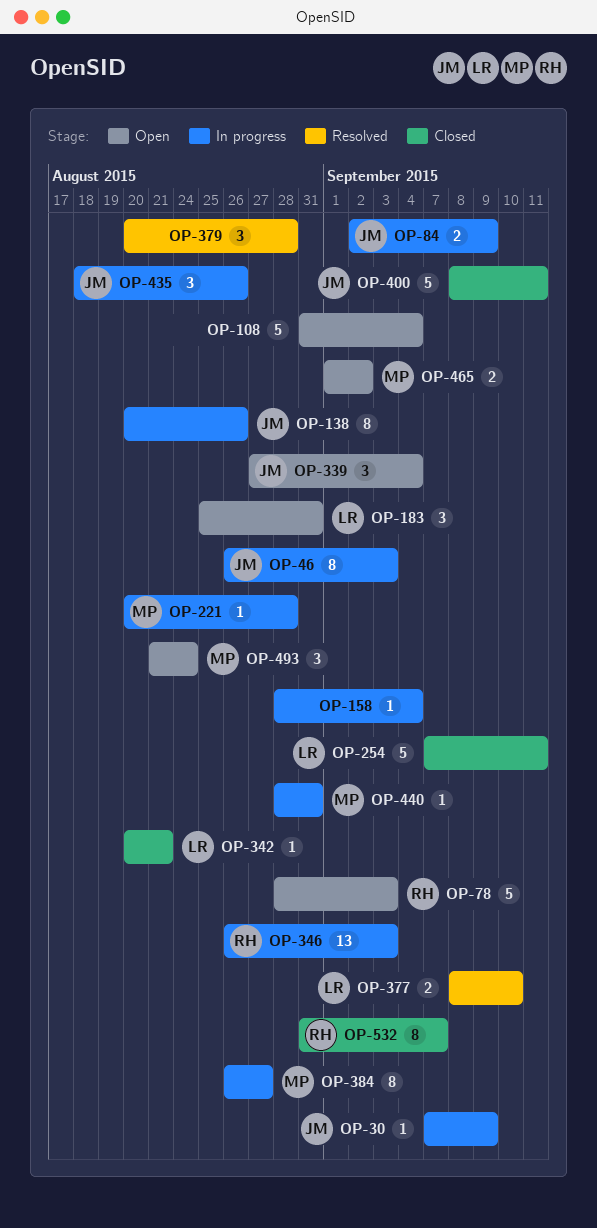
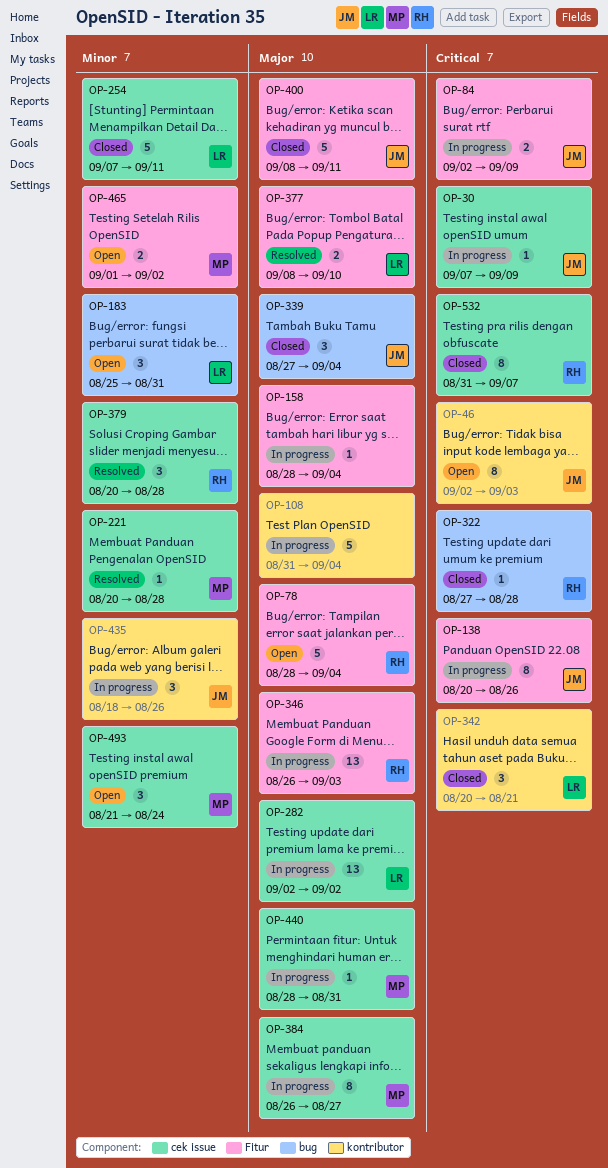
OP-46, status: In progress -> Open
OP-46, start: Aug 26 -> Sep 2
OP-78, due: Sep 3 -> Sep 4
OP-108, status: Open -> In progress
OP-221, status: In progress -> Resolved
OP-282: none -> present
OP-322: none -> present
OP-339, status: Open -> Closed
OP-342, estimate: 1 -> 3
OP-379, owner: none -> RH

